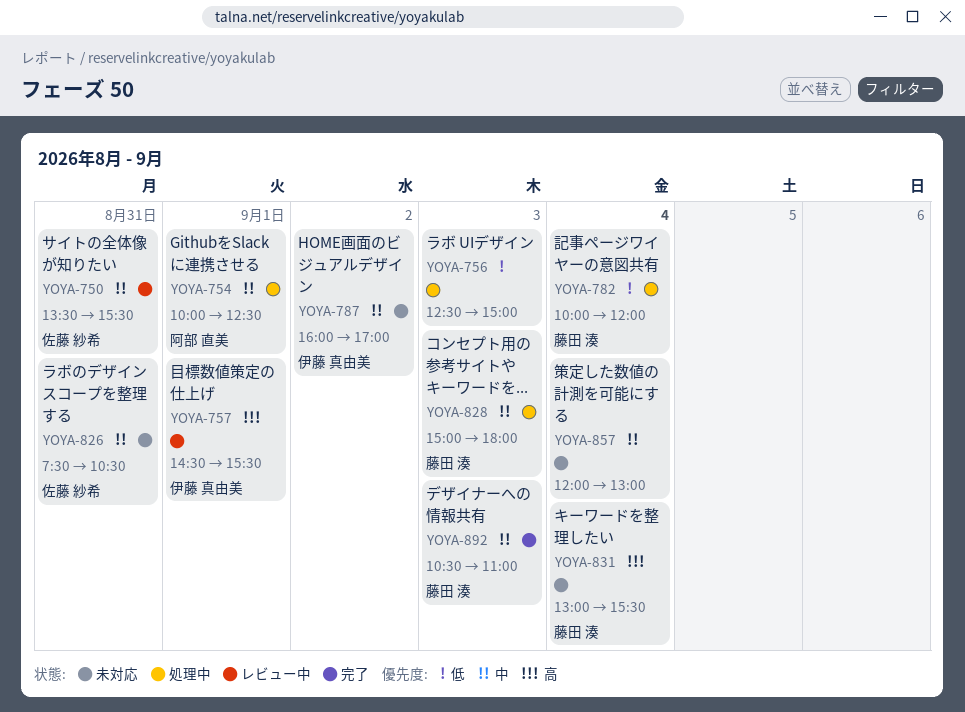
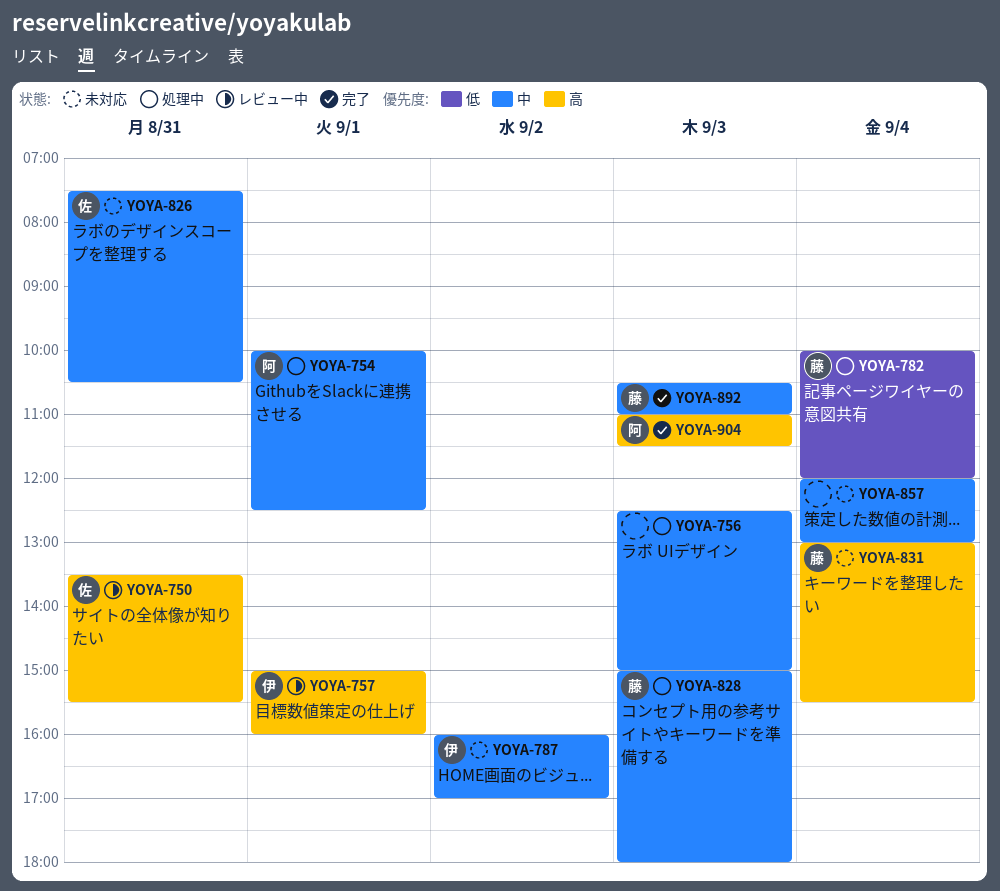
YOYA-750, priority: 中 -> 高
YOYA-756, priority: 低 -> 中
YOYA-757, begins: 14:30 -> 15:00
YOYA-757, ends: 15:30 -> 16:00
YOYA-904: none -> present

